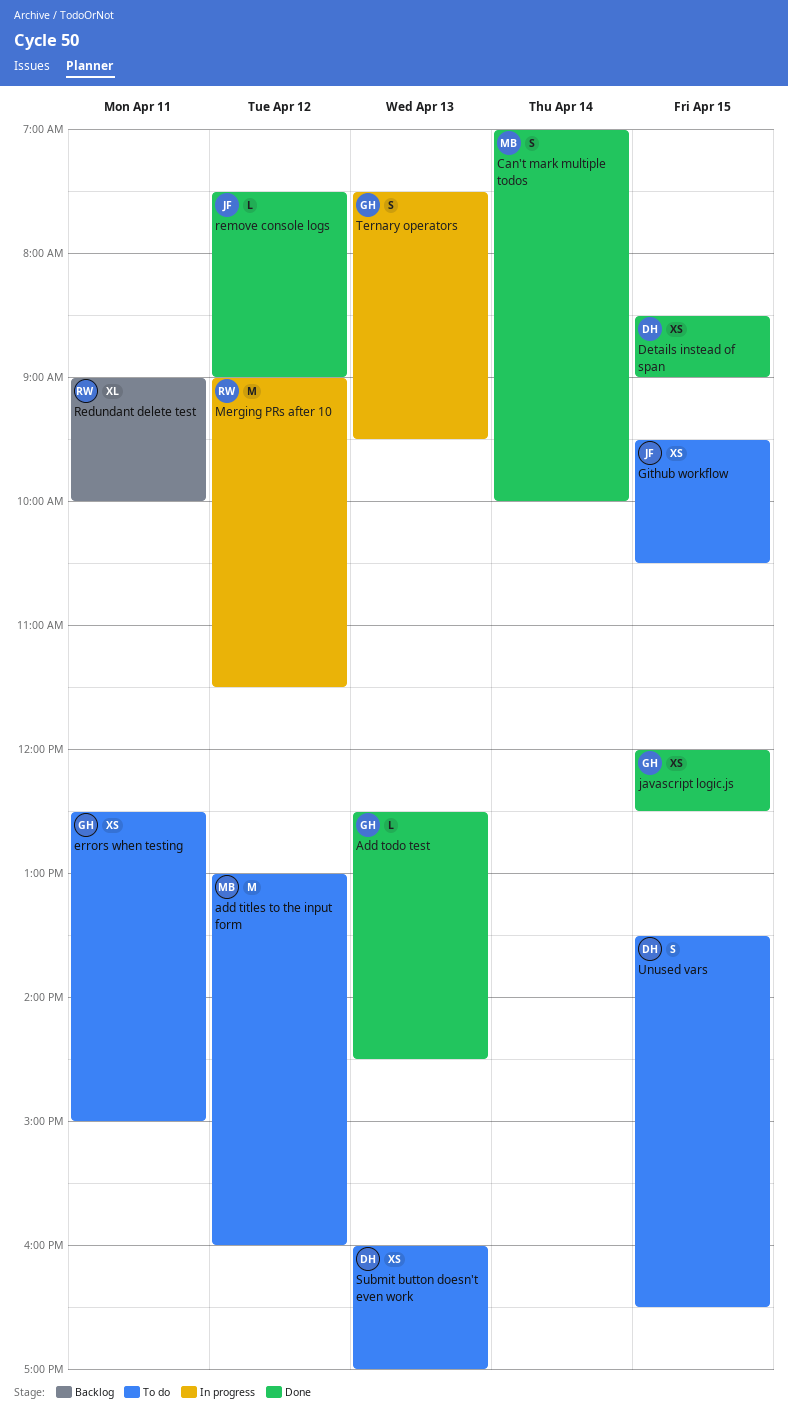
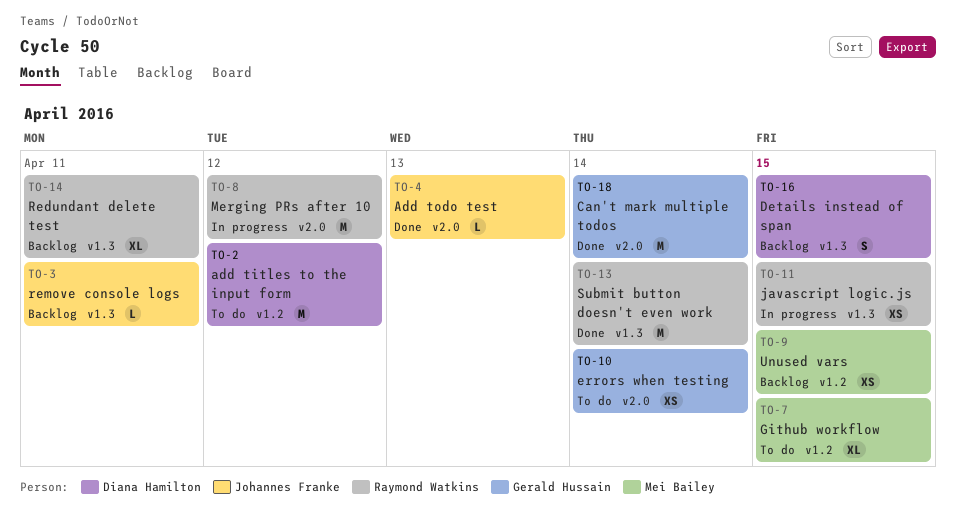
add titles to the input form, owner: Mei Bailey -> Diana Hamilton
Add todo test, owner: Gerald Hussain -> Johannes Franke
Can't mark multiple todos, owner: Mei Bailey -> Gerald Hussain
Can't mark multiple todos, estimate: S -> M
Details instead of span, status: Done -> Backlog
Details instead of span, estimate: XS -> S
errors when testing, day: Apr 11 -> Apr 14
Github workflow, owner: Johannes Franke -> Mei Bailey
Github workflow, estimate: XS -> XL
javascript logic.js, status: Done -> In progress
javascript logic.js, owner: Gerald Hussain -> Raymond Watkins
remove console logs, status: Done -> Backlog
remove console logs, day: Apr 12 -> Apr 11
Submit button doesn't even work, status: To do -> Done
Submit button doesn't even work, owner: Diana Hamilton -> Raymond Watkins
Submit button doesn't even work, estimate: XS -> M
Submit button doesn't even work, day: Apr 13 -> Apr 14
Ternary operators: present -> none
Unused vars, status: To do -> Backlog
Unused vars, owner: Diana Hamilton -> Mei Bailey
Unused vars, estimate: S -> XS

